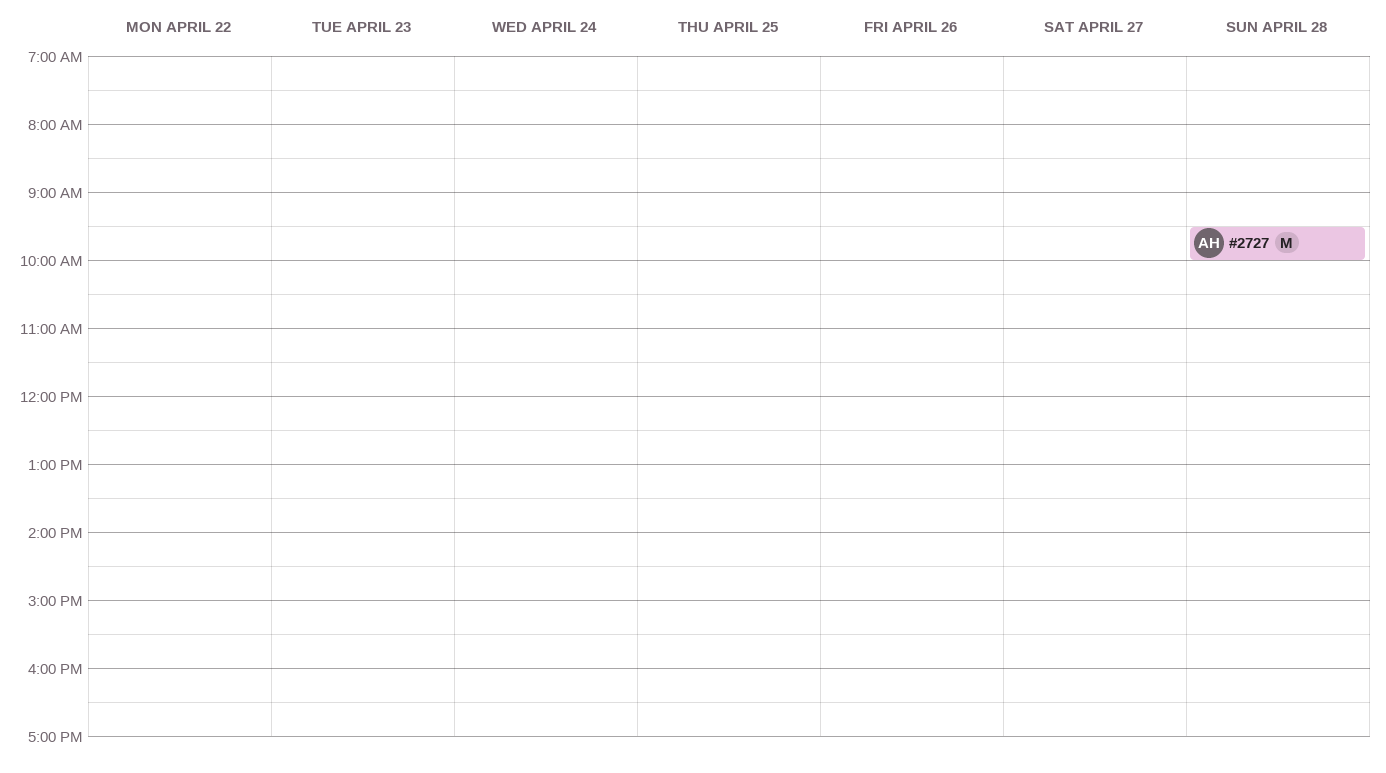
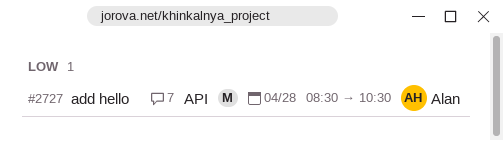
#2727, begins: 09:30 -> 08:30
#2727, ends: 10:00 -> 10:30

